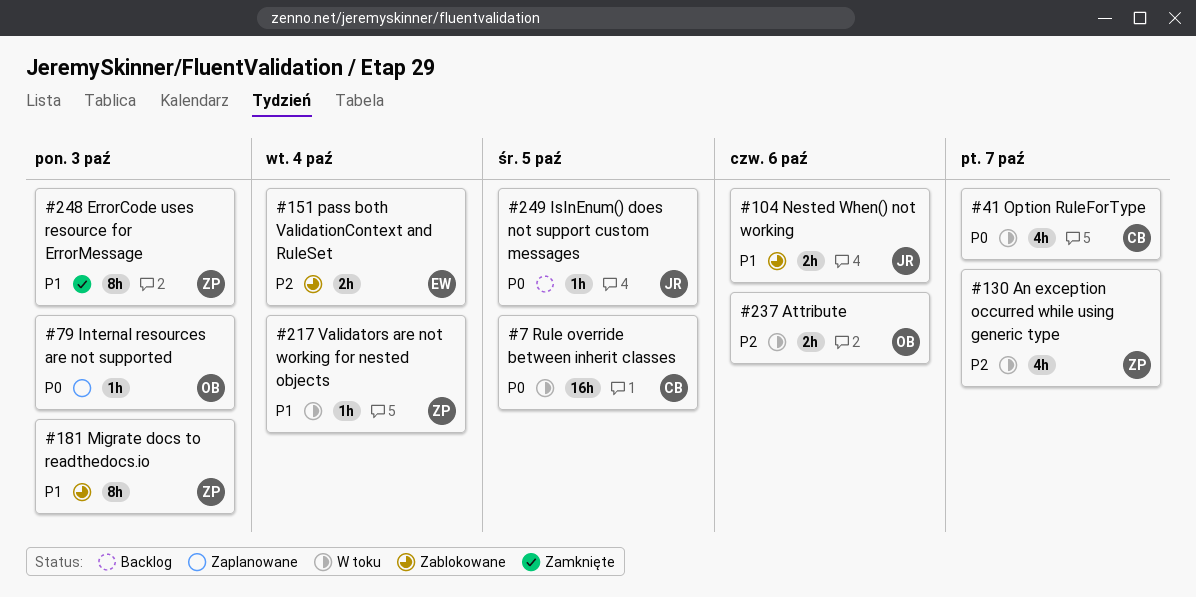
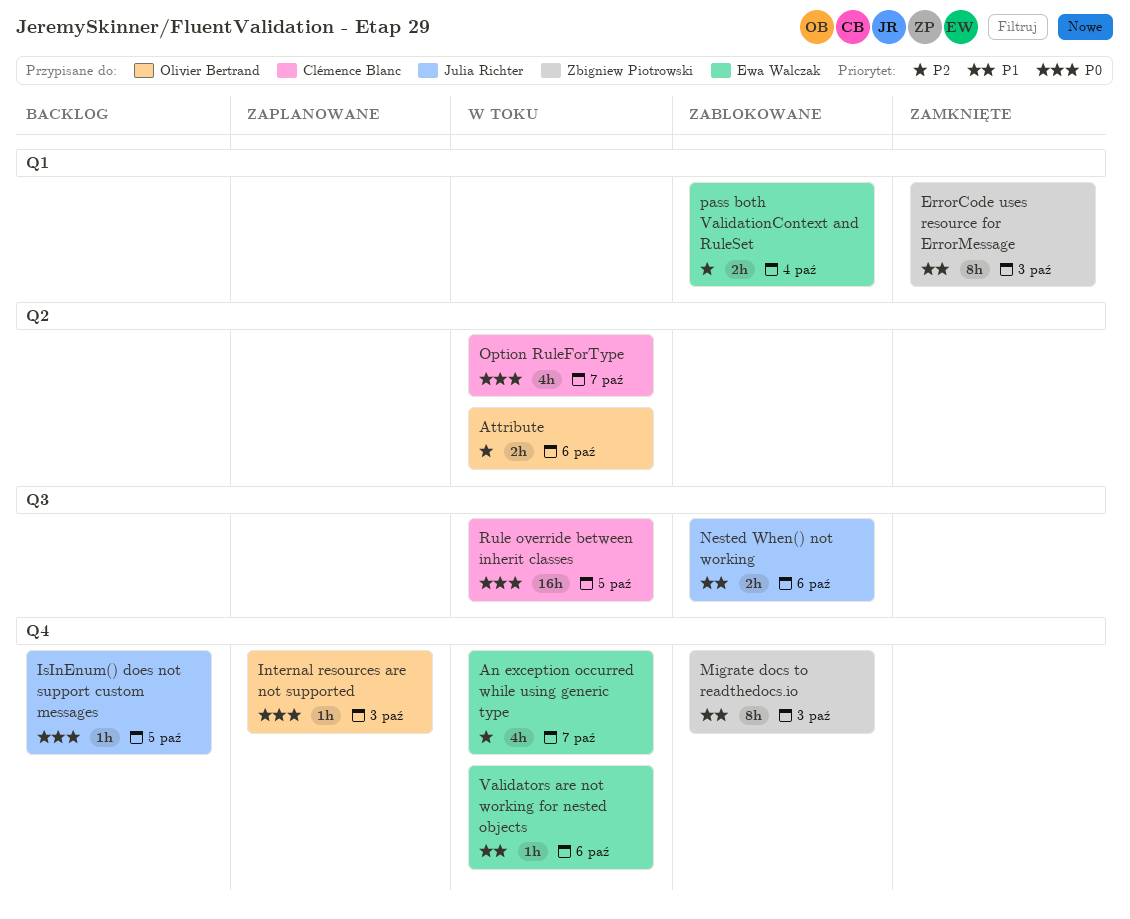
An exception occurred while using generic type, owner: Zbigniew Piotrowski -> Ewa Walczak
Validators are not working for nested objects, owner: Zbigniew Piotrowski -> Ewa Walczak
Validators are not working for nested objects, due: Oct 4 -> Oct 6

